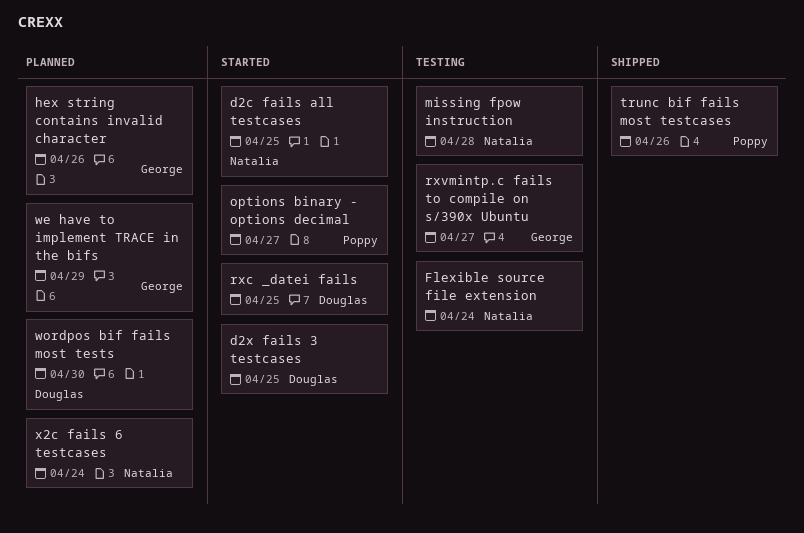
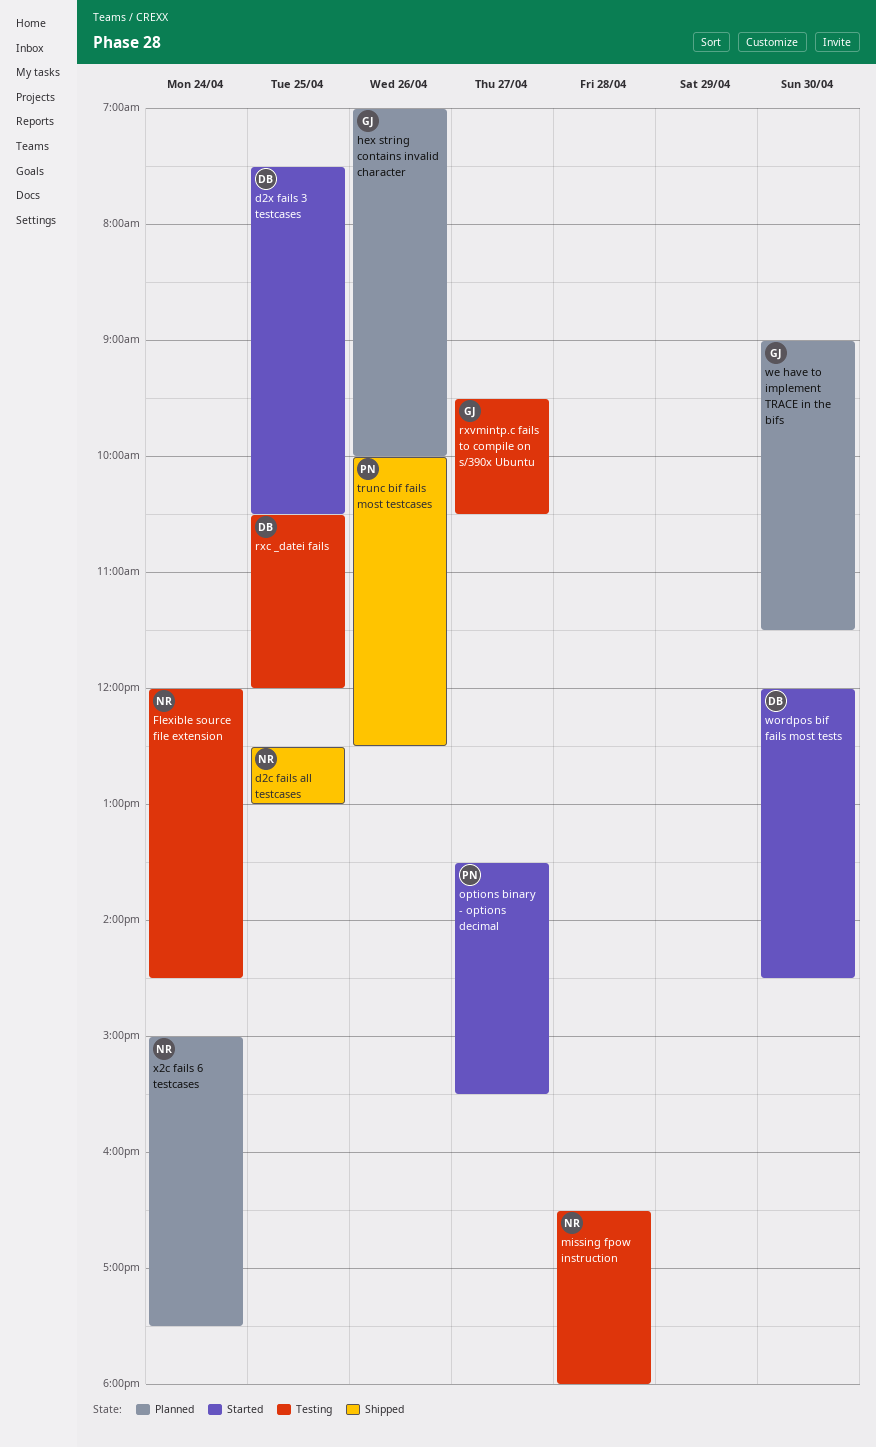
d2c fails all testcases, status: Started -> Shipped
rxc _datei fails, status: Started -> Testing
we have to implement TRACE in the bifs, day: Apr 29 -> Apr 30
wordpos bif fails most tests, status: Planned -> Started

